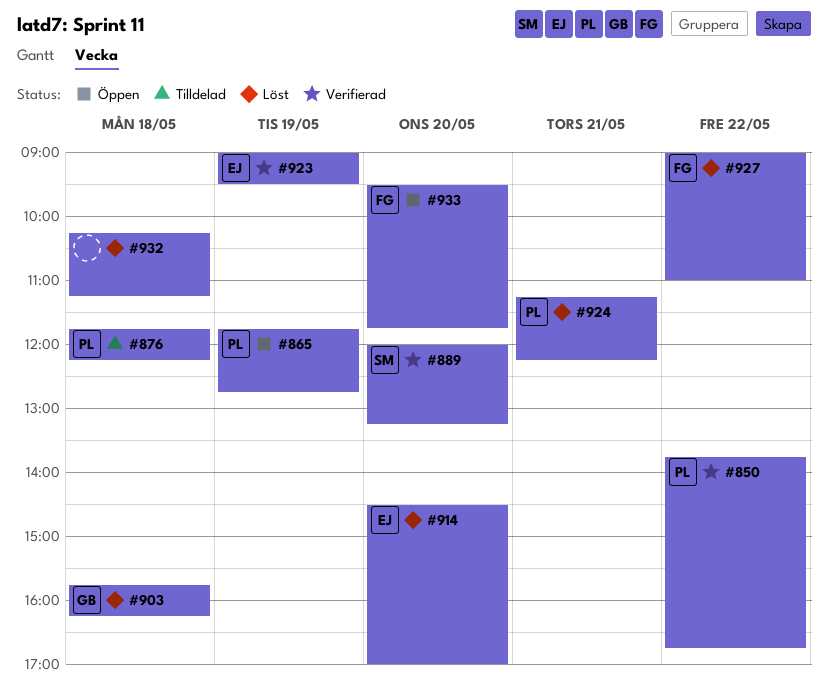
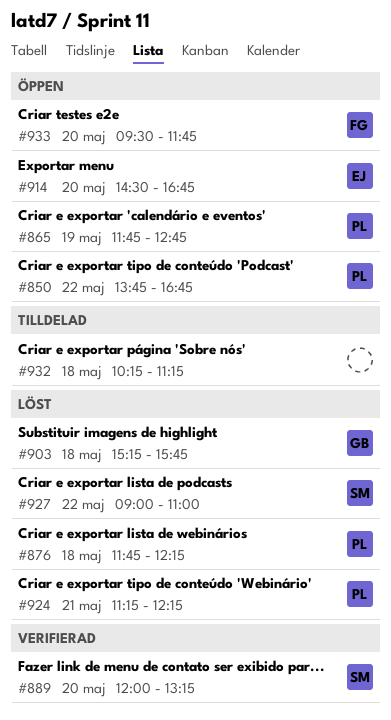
#850, status: Verifierad -> Öppen
#876, status: Tilldelad -> Löst
#903, begins: 15:45 -> 15:15
#903, ends: 16:15 -> 15:45
#914, status: Löst -> Öppen
#914, ends: 17:00 -> 16:45
#923: present -> none
#927, owner: FG -> SM
#932, status: Löst -> Tilldelad

